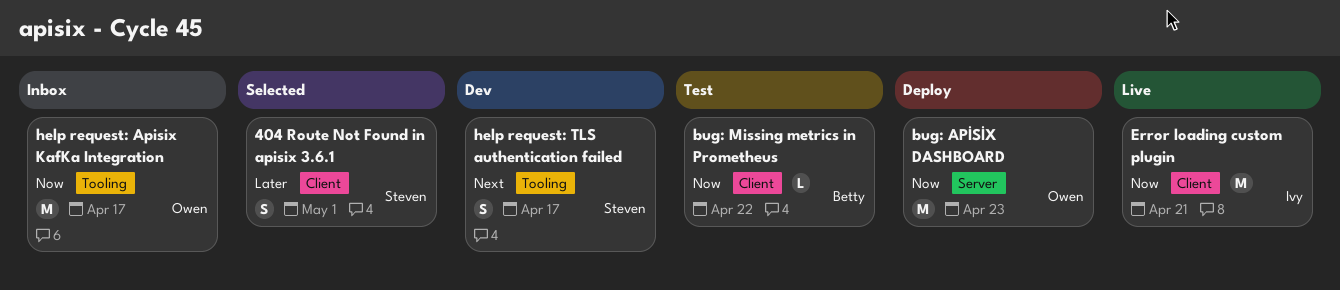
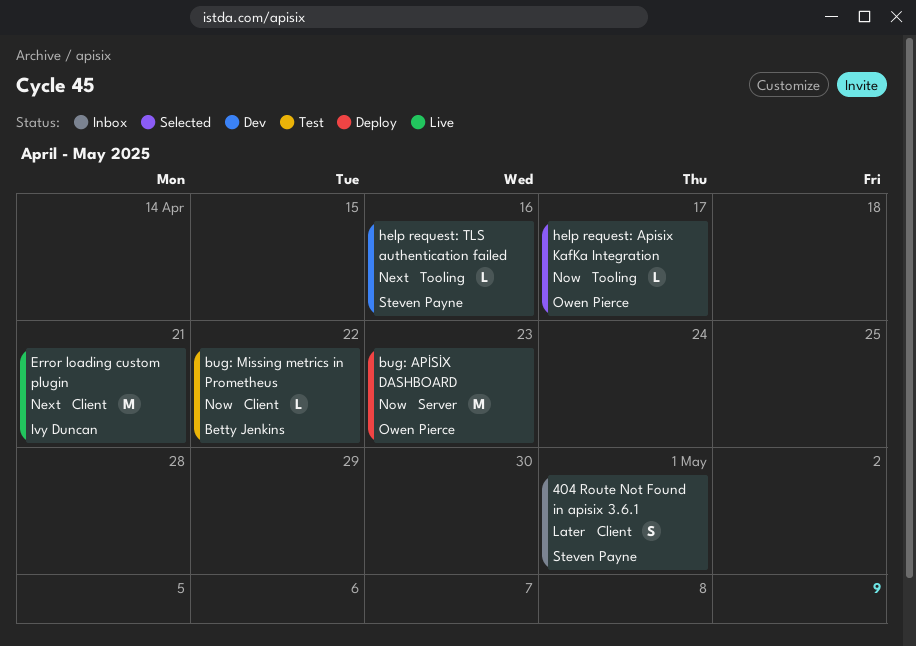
404 Route Not Found in apisix 3.6.1, status: Selected -> Inbox
Error loading custom plugin, priority: Now -> Next
help request: Apisix KafKa Integration, status: Inbox -> Selected
help request: Apisix KafKa Integration, estimate: M -> L
help request: TLS authentication failed, estimate: S -> L
help request: TLS authentication failed, due: Apr 17 -> Apr 16

